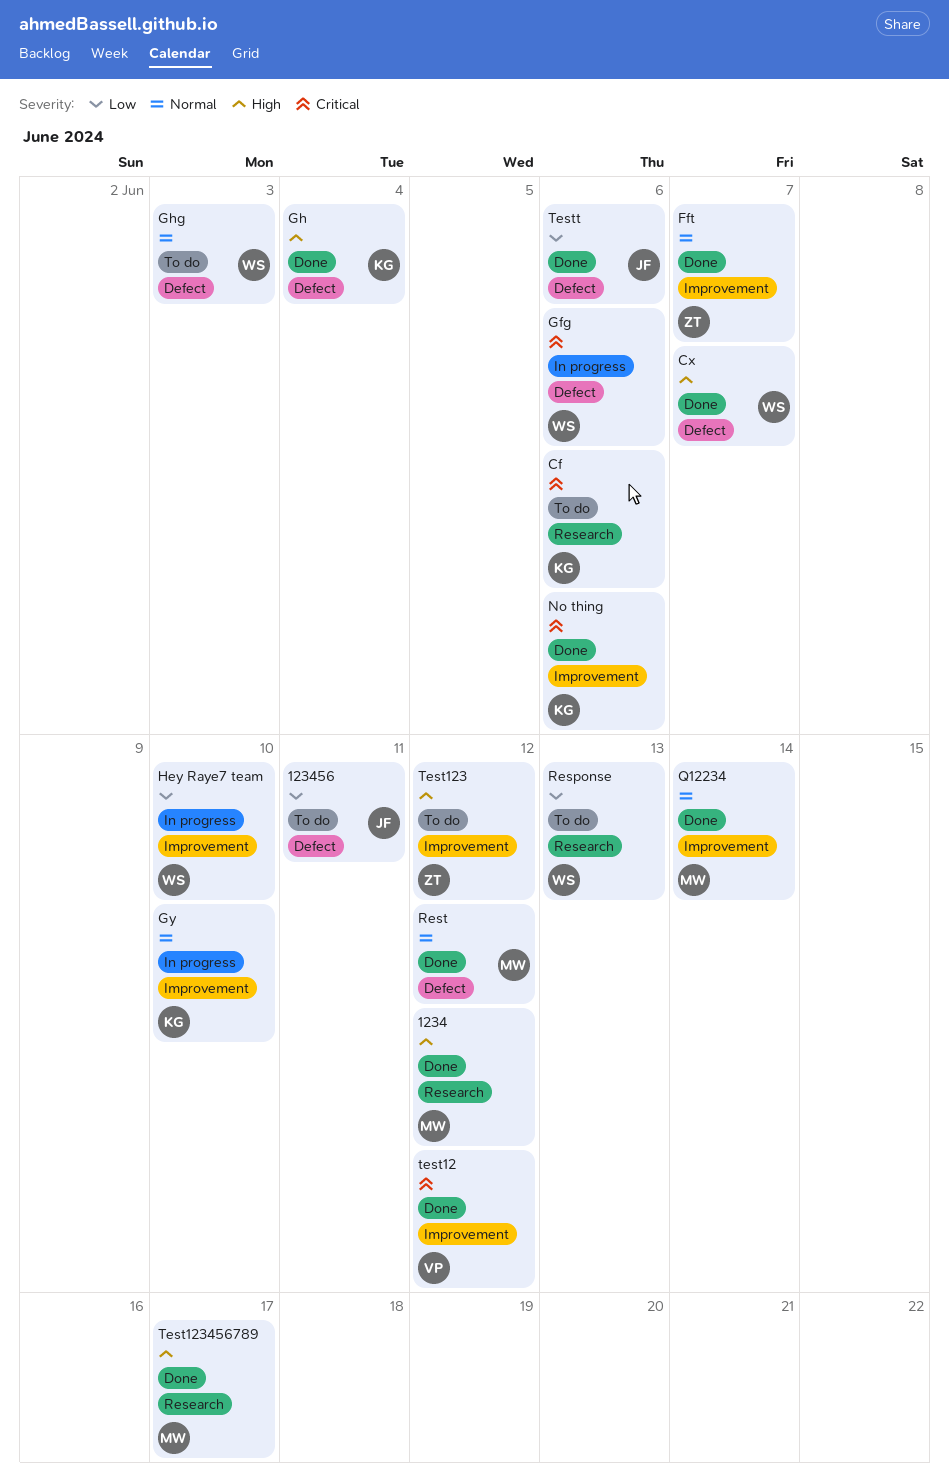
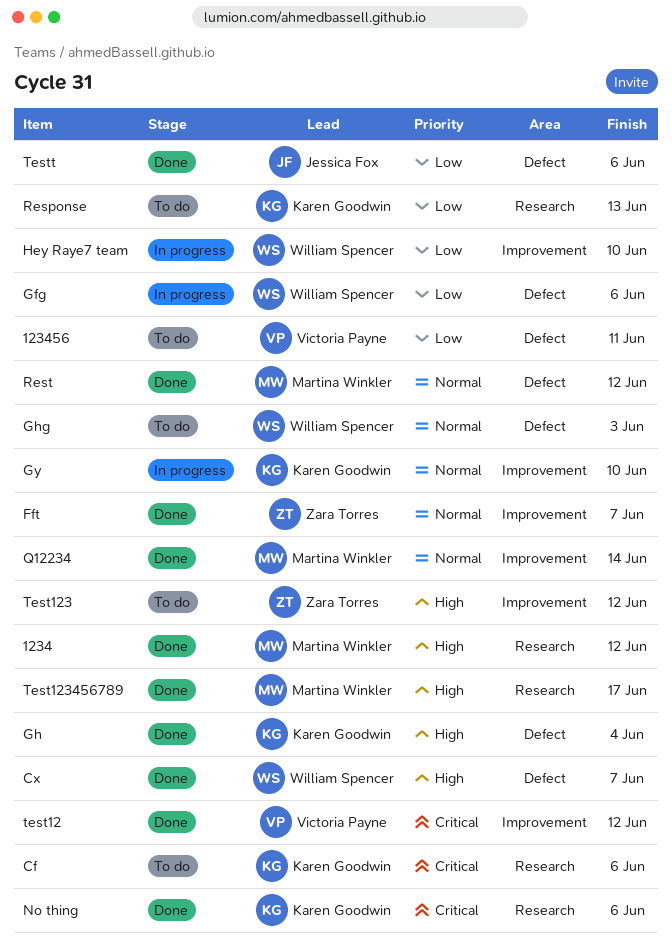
123456, owner: Jessica Fox -> Victoria Payne
Gfg, priority: Critical -> Low
No thing, label: Improvement -> Research
Response, owner: William Spencer -> Karen Goodwin

